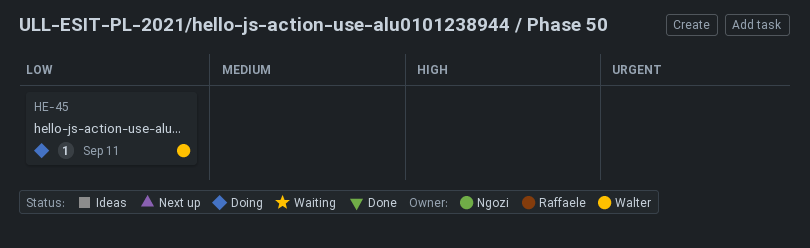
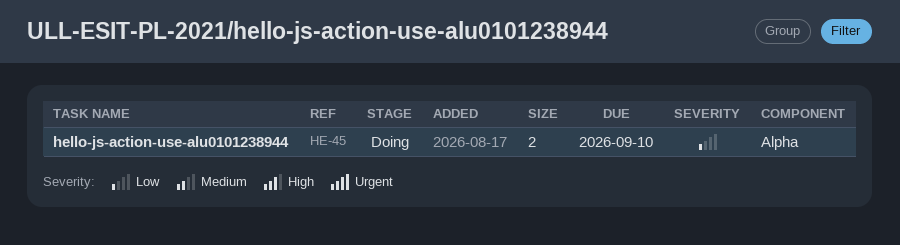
HE-45, estimate: 1 -> 2
HE-45, due: Sep 11 -> Sep 10

